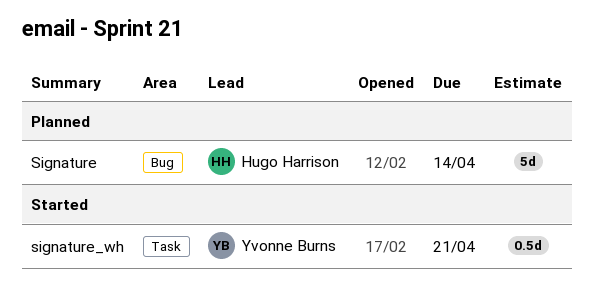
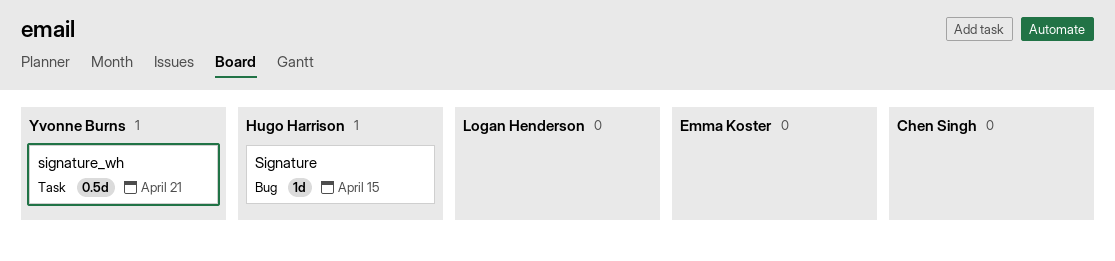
Signature, estimate: 5d -> 1d
Signature, due: Apr 14 -> Apr 15

